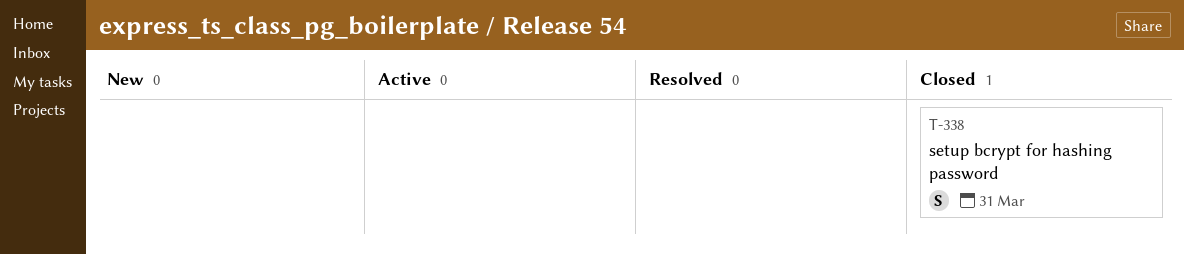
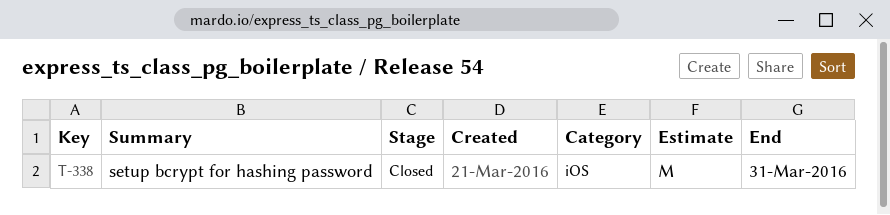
T-338, estimate: S -> M

